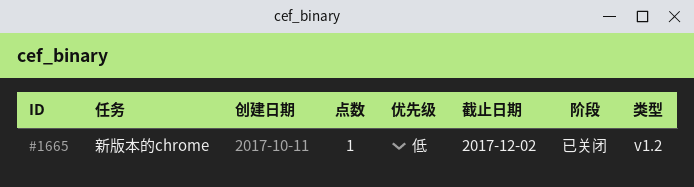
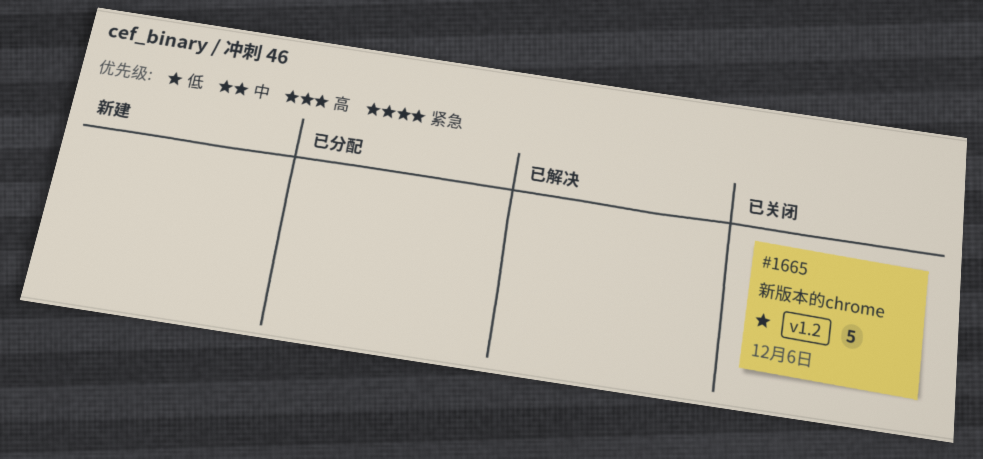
#1665, estimate: 1 -> 5
#1665, due: Dec 2 -> Dec 6

